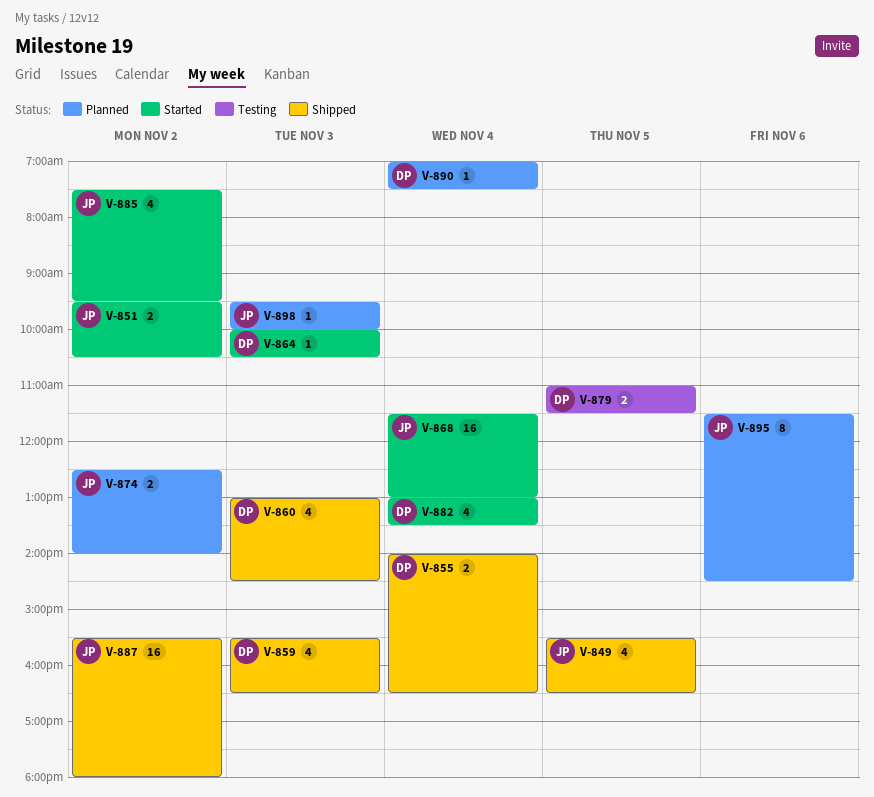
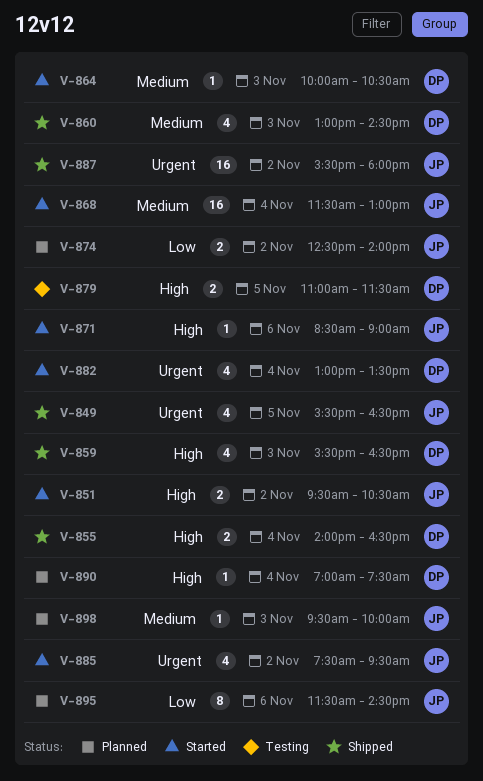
V-871: none -> present

